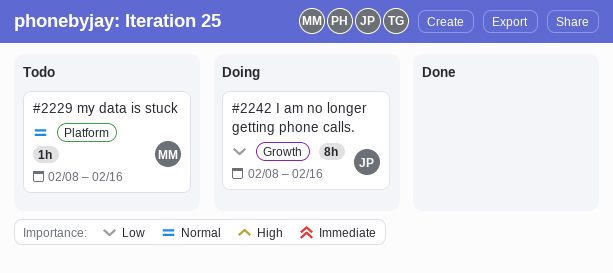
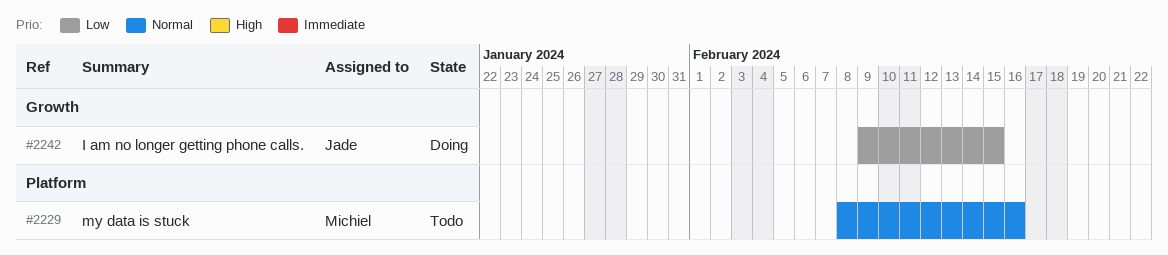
#2242, start: Feb 8 -> Feb 9
#2242, due: Feb 16 -> Feb 15

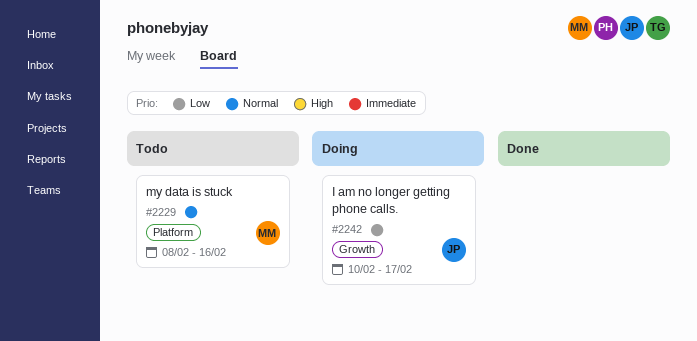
#2242, start: Feb 9 -> Feb 10
#2242, due: Feb 15 -> Feb 17

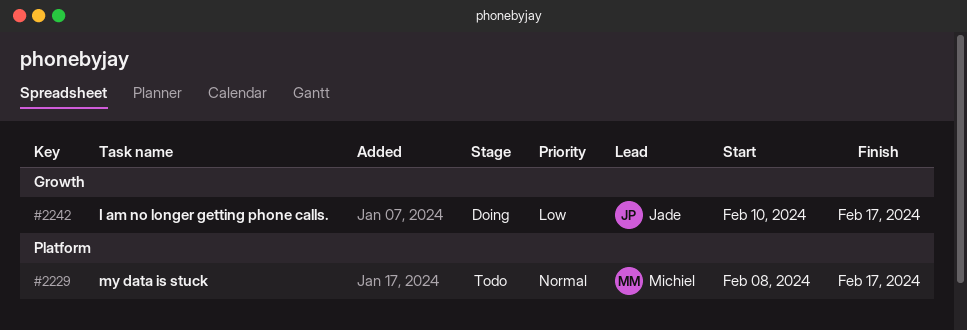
#2229, due: Feb 16 -> Feb 17

